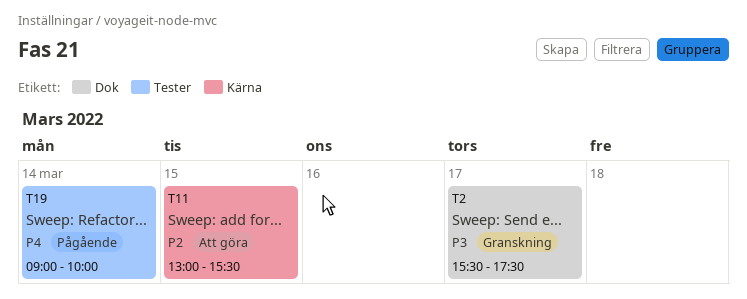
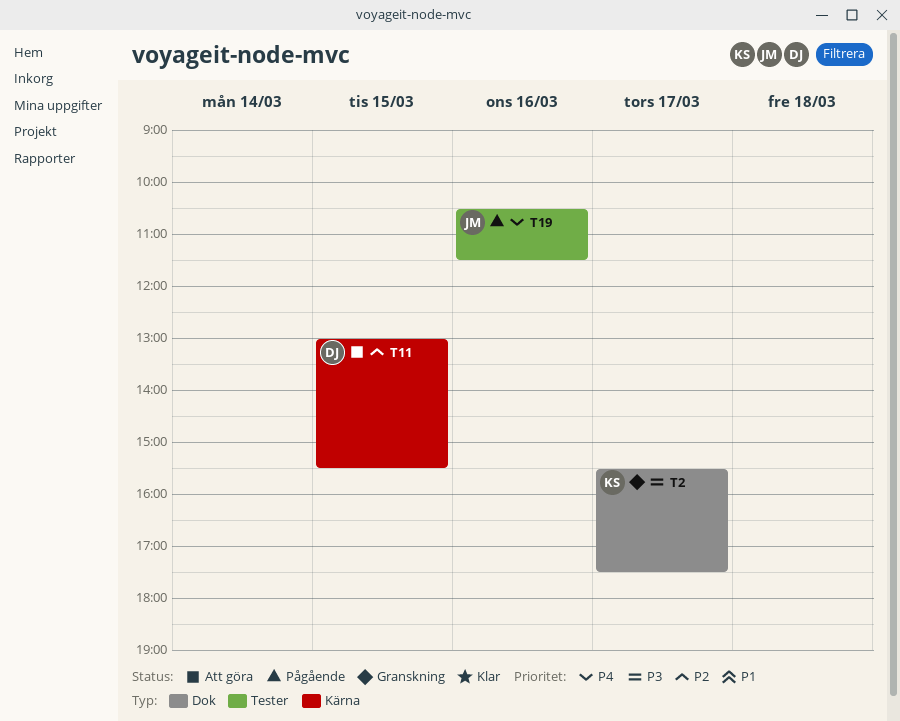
T19, day: Mar 14 -> Mar 16
T19, begins: 09:00 -> 10:30
T19, ends: 10:00 -> 11:30

